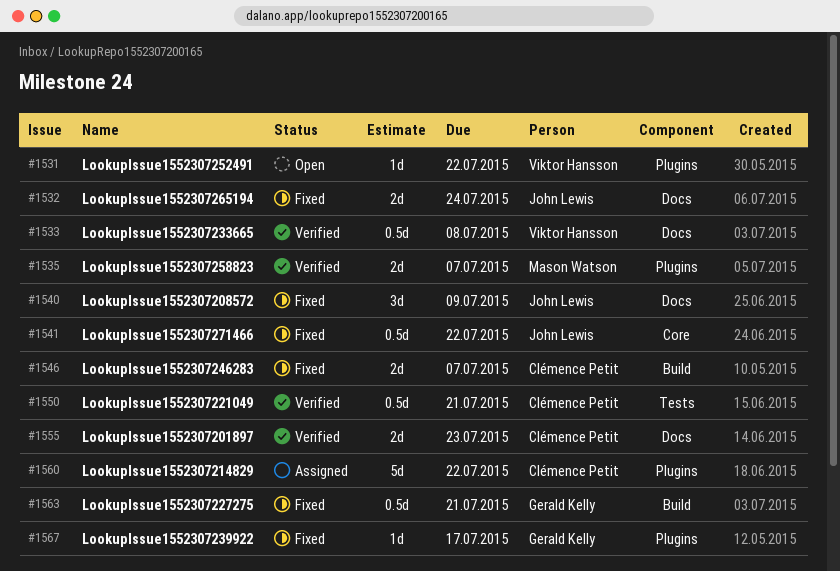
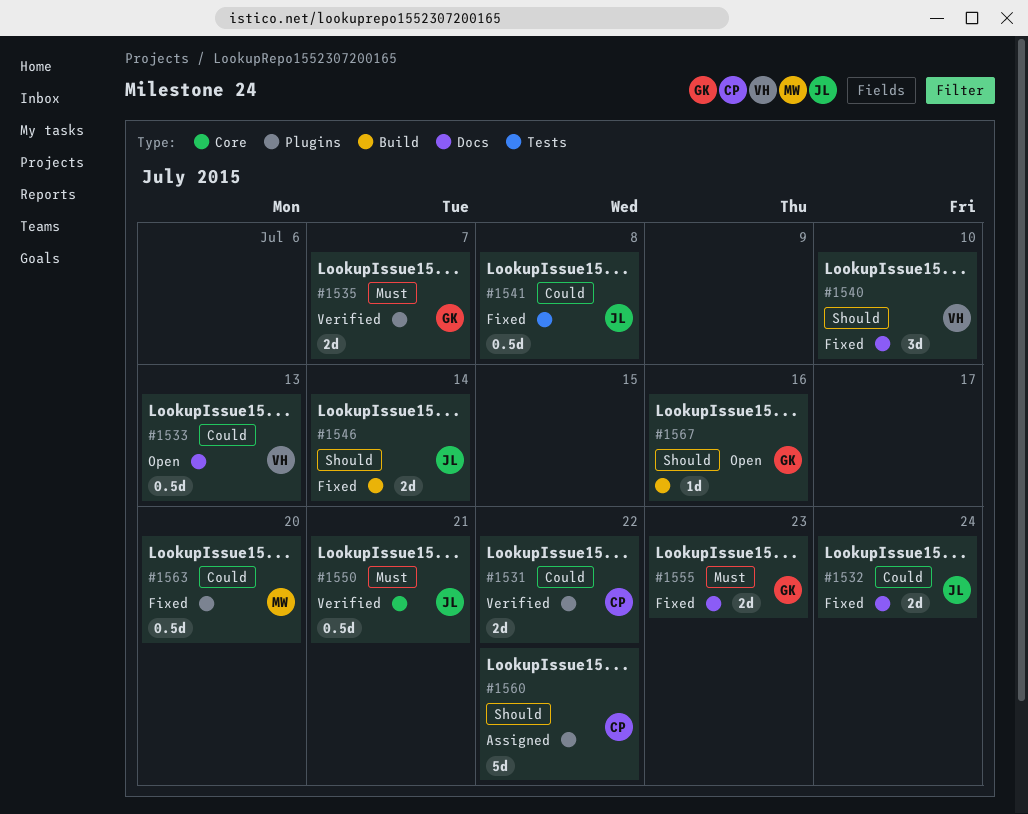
#1531, status: Open -> Verified
#1531, owner: Viktor Hansson -> Clémence Petit
#1531, estimate: 1d -> 2d
#1533, status: Verified -> Open
#1533, due: Jul 8 -> Jul 13
#1535, owner: Mason Watson -> Gerald Kelly
#1540, owner: John Lewis -> Viktor Hansson
#1540, due: Jul 9 -> Jul 10
#1541, label: Core -> Tests
#1541, due: Jul 22 -> Jul 8
#1546, owner: Clémence Petit -> John Lewis
#1546, due: Jul 7 -> Jul 14
#1550, owner: Clémence Petit -> John Lewis
#1550, label: Tests -> Core
#1555, status: Verified -> Fixed
#1555, owner: Clémence Petit -> Gerald Kelly
#1563, owner: Gerald Kelly -> Mason Watson
#1563, label: Build -> Plugins
#1563, due: Jul 21 -> Jul 20
#1567, status: Fixed -> Open
#1567, label: Plugins -> Build
#1567, due: Jul 17 -> Jul 16

